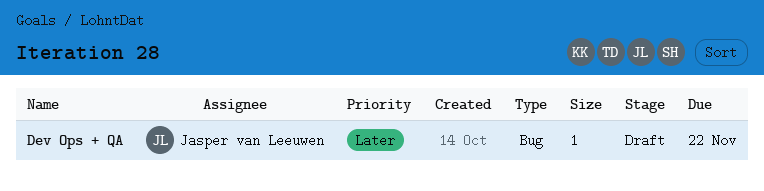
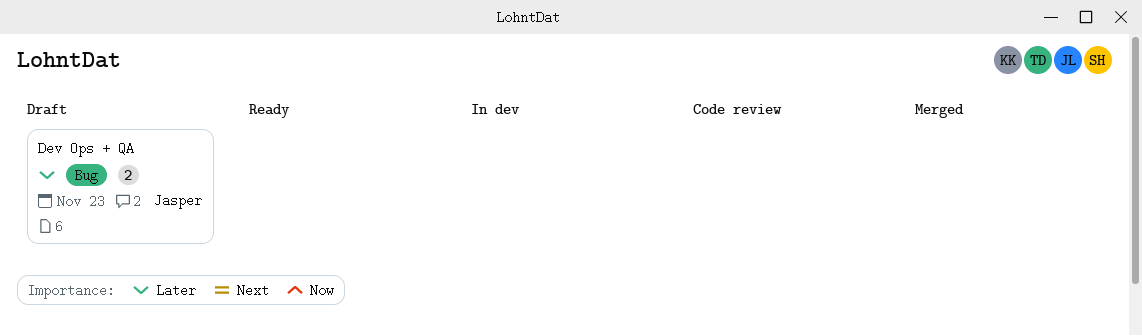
Dev Ops + QA, estimate: 1 -> 2
Dev Ops + QA, due: Nov 22 -> Nov 23

